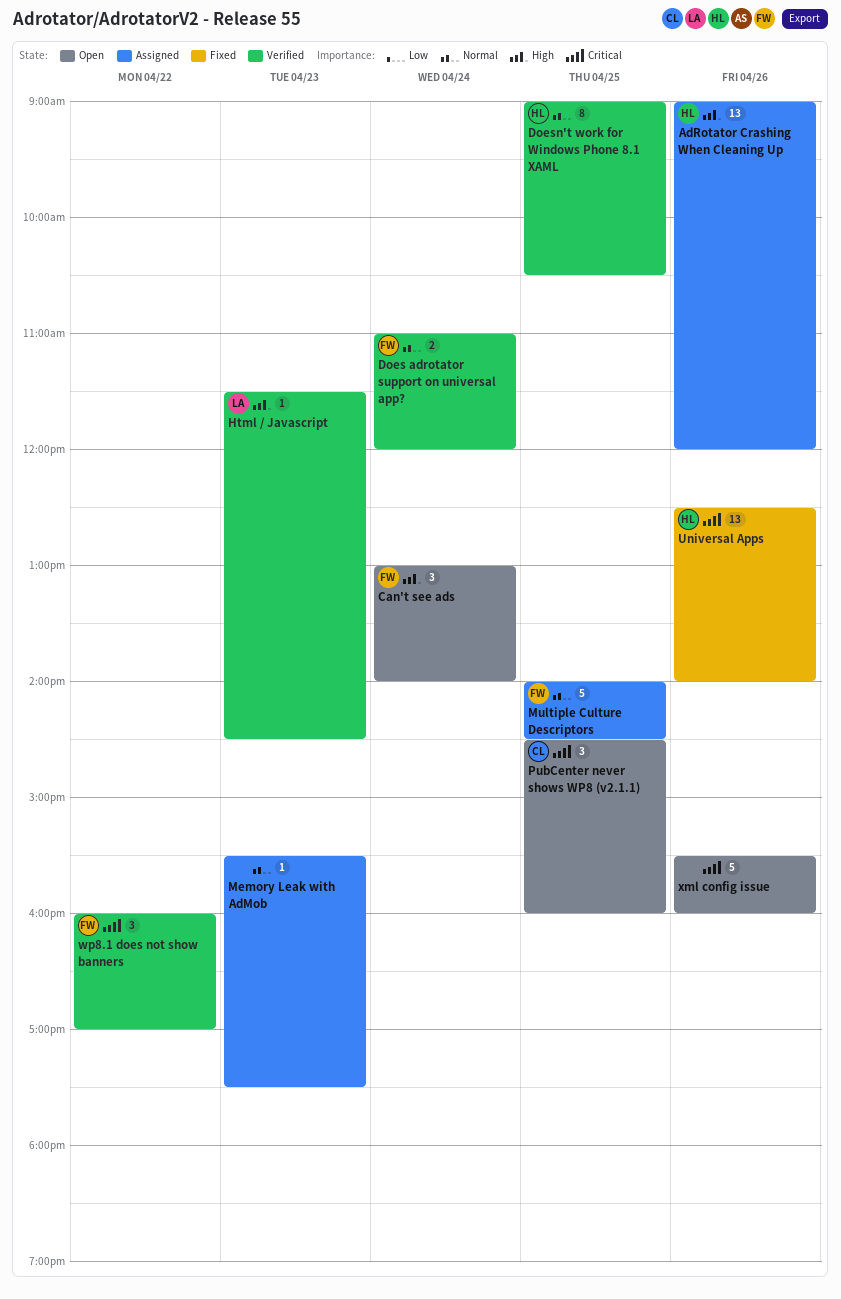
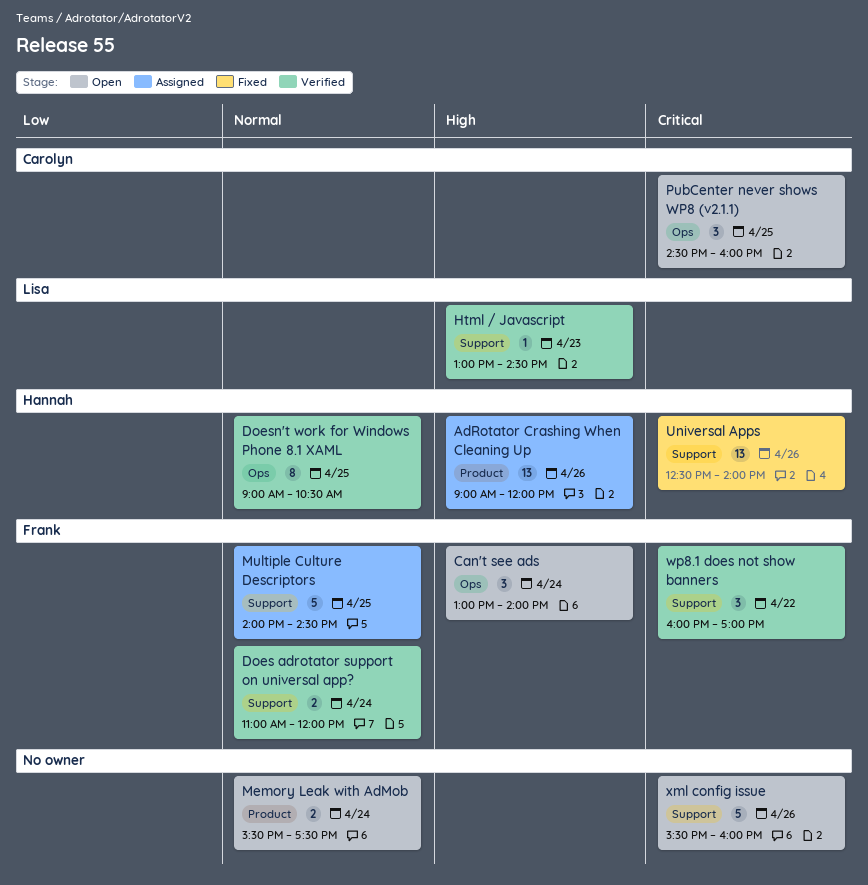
Html / Javascript, begins: 11:30 -> 13:00
Memory Leak with AdMob, status: Assigned -> Open
Memory Leak with AdMob, estimate: 1 -> 2
Memory Leak with AdMob, day: Apr 23 -> Apr 24

